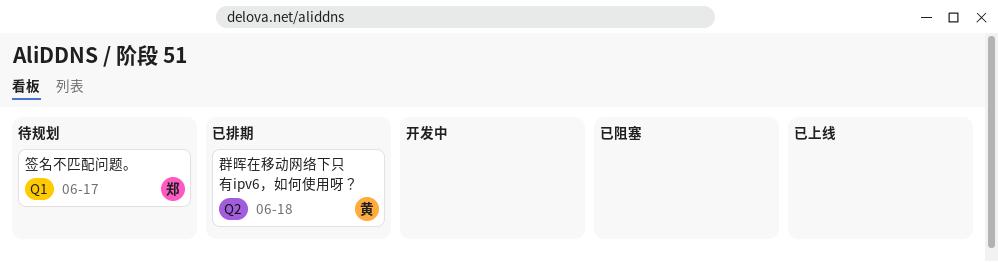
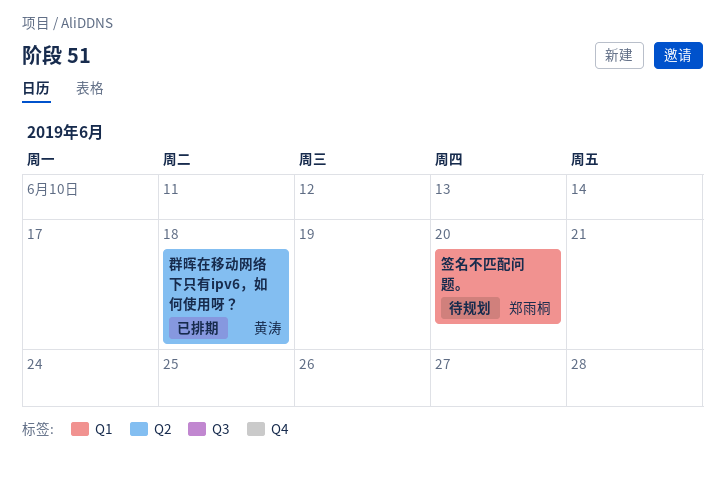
签名不匹配问题。, due: Jun 17 -> Jun 20

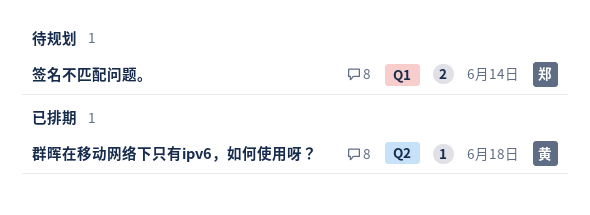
签名不匹配问题。, due: Jun 20 -> Jun 14

